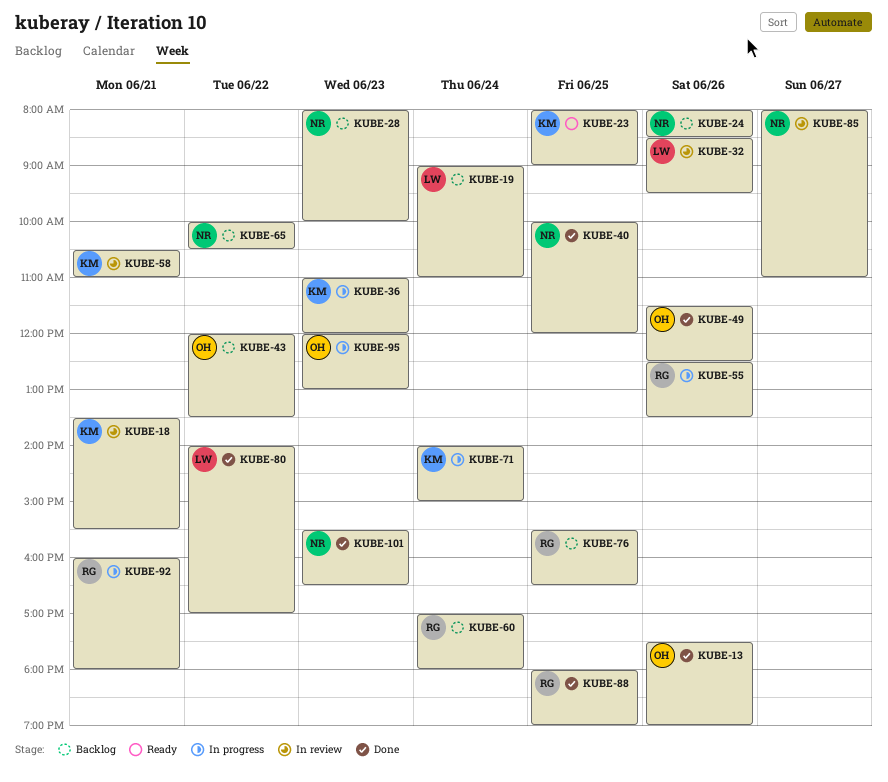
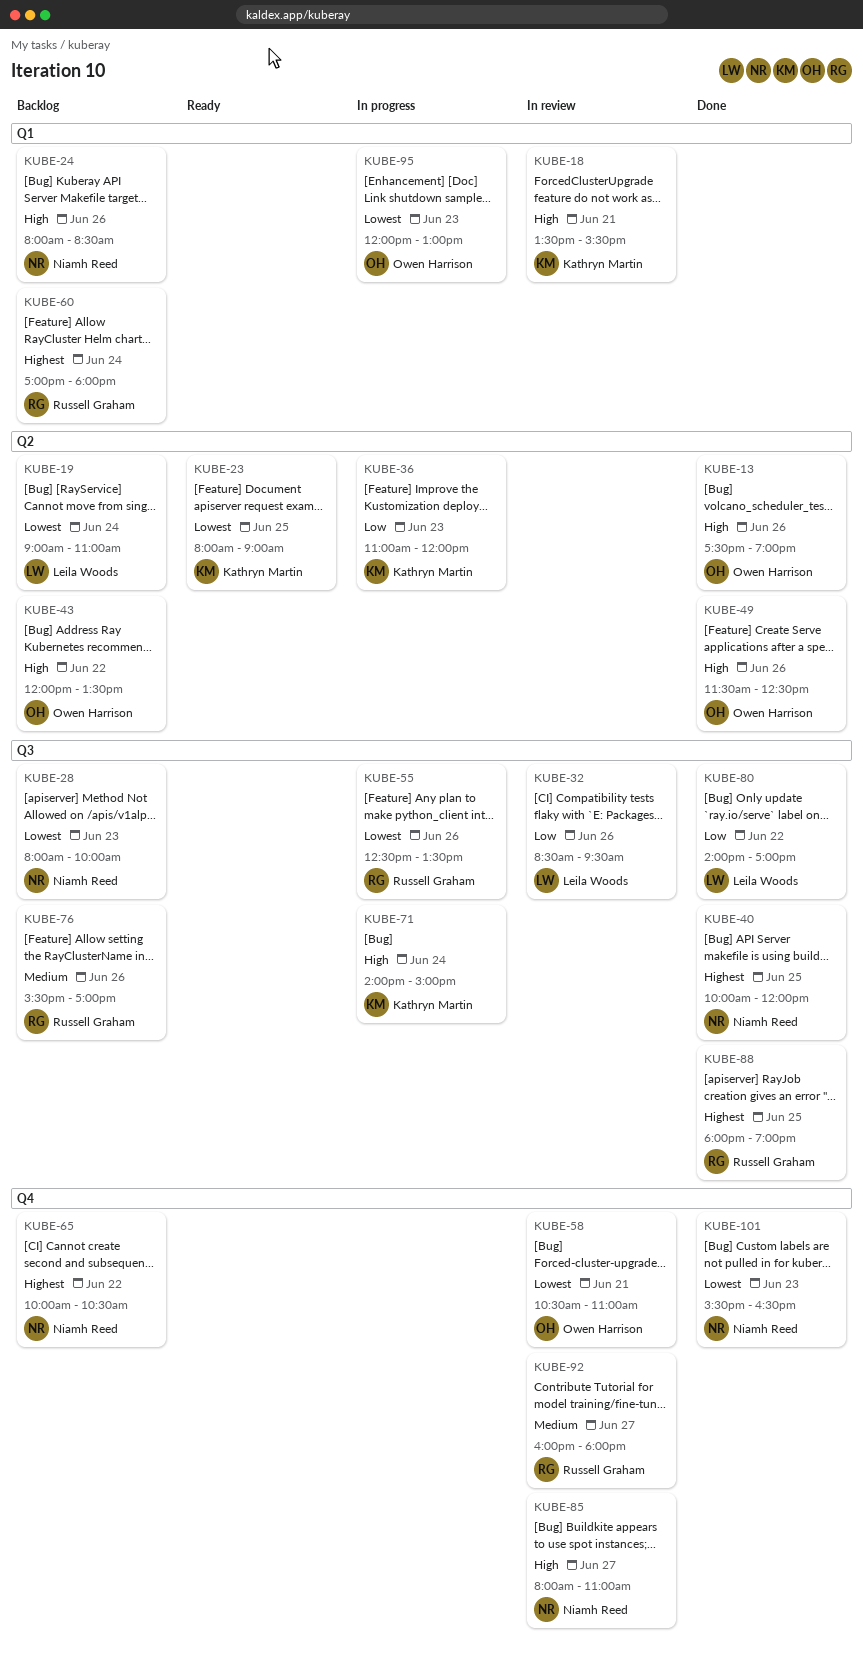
KUBE-58, owner: Kathryn Martin -> Owen Harrison
KUBE-76, day: Jun 25 -> Jun 26
KUBE-76, ends: 16:30 -> 17:00
KUBE-92, status: In progress -> In review
KUBE-92, day: Jun 21 -> Jun 27

